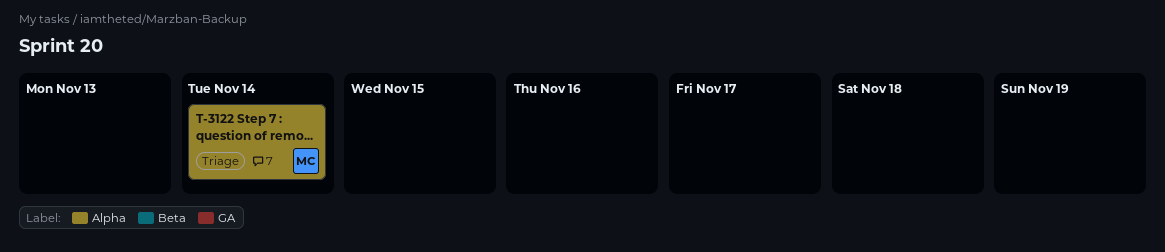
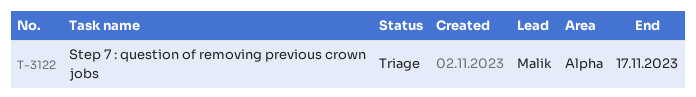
T-3122, due: Nov 14 -> Nov 17

